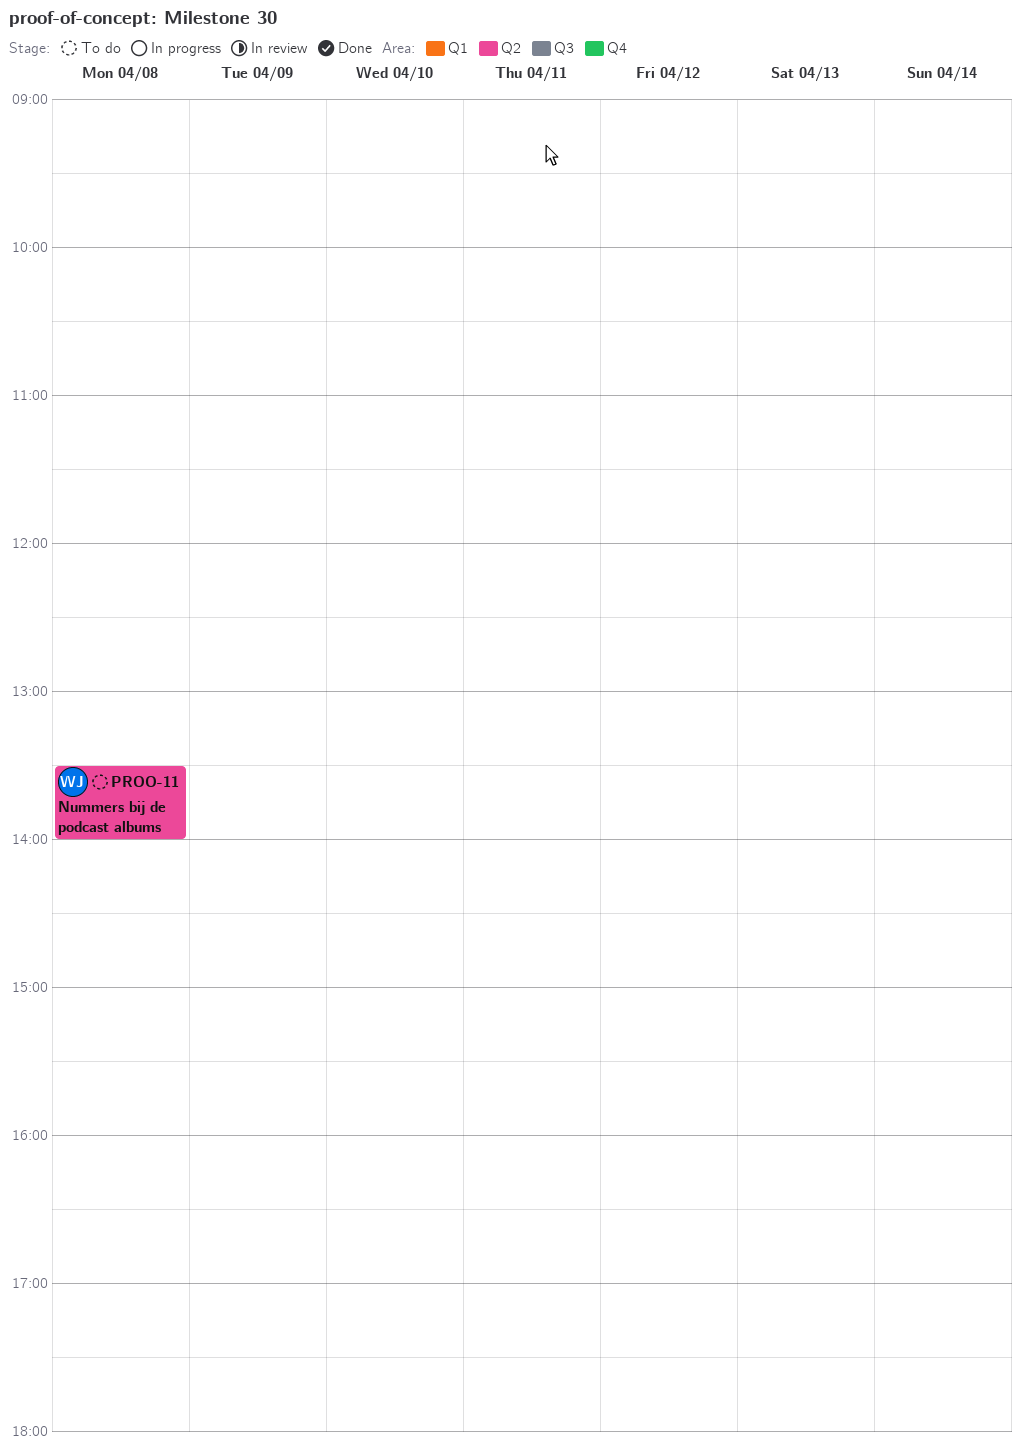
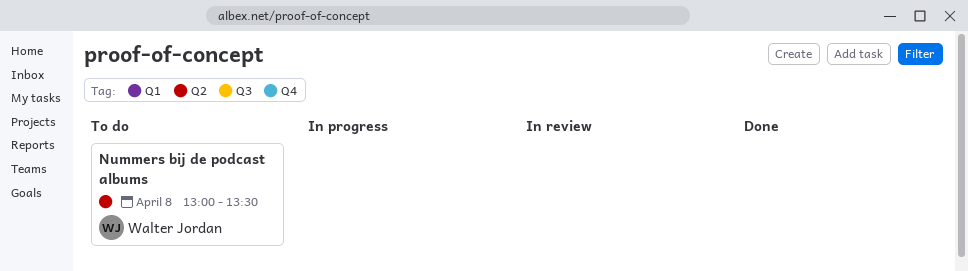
Nummers bij de podcast albums, begins: 13:30 -> 13:00
Nummers bij de podcast albums, ends: 14:00 -> 13:30

